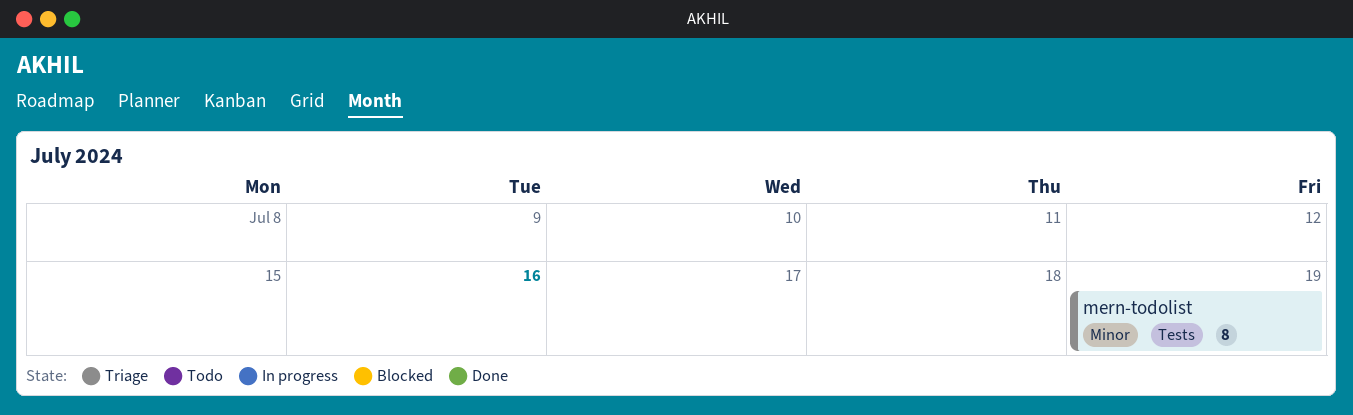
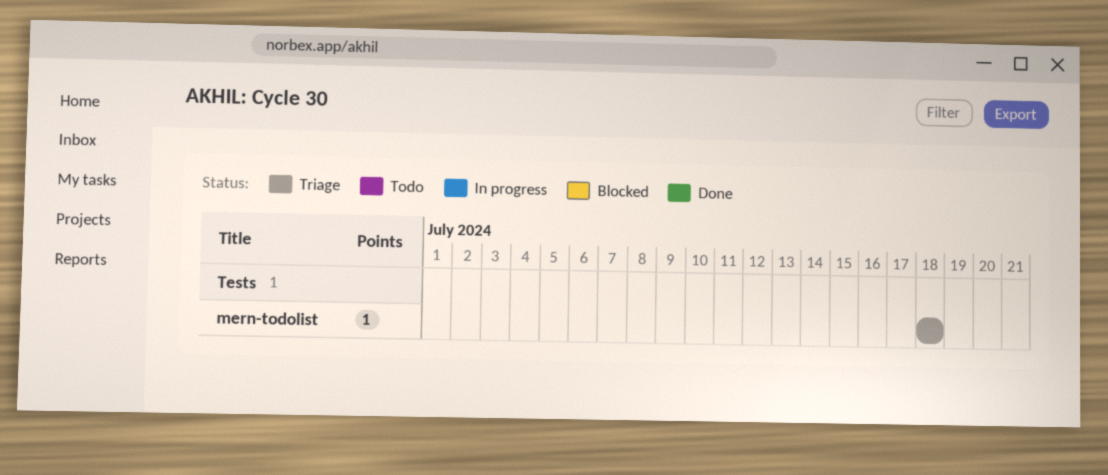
mern-todolist, estimate: 8 -> 1
mern-todolist, due: Jul 19 -> Jul 18

